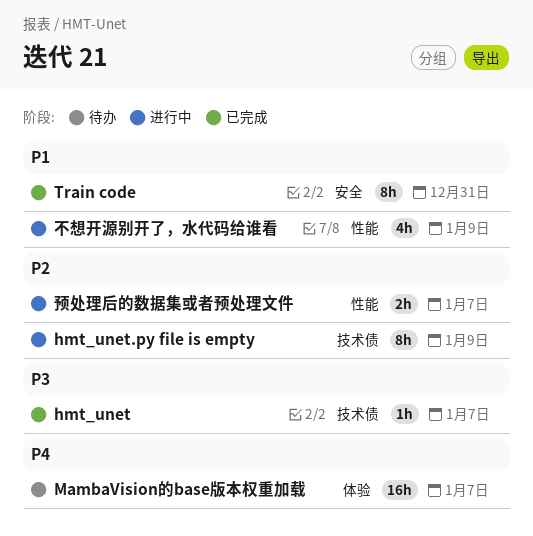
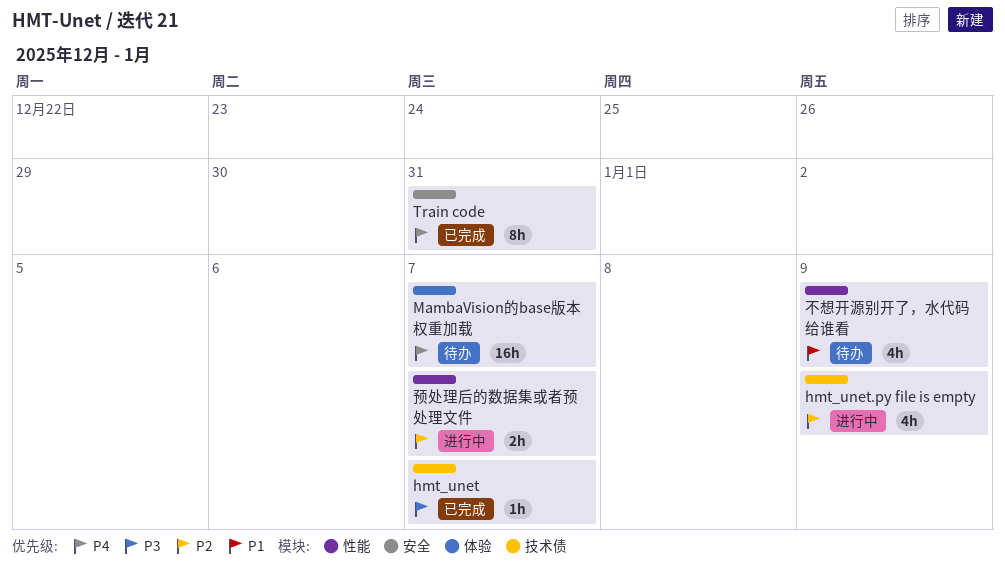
hmt_unet.py file is empty, estimate: 8h -> 4h
Train code, priority: P1 -> P4
不想开源别开了，水代码给谁看, status: 进行中 -> 待办

